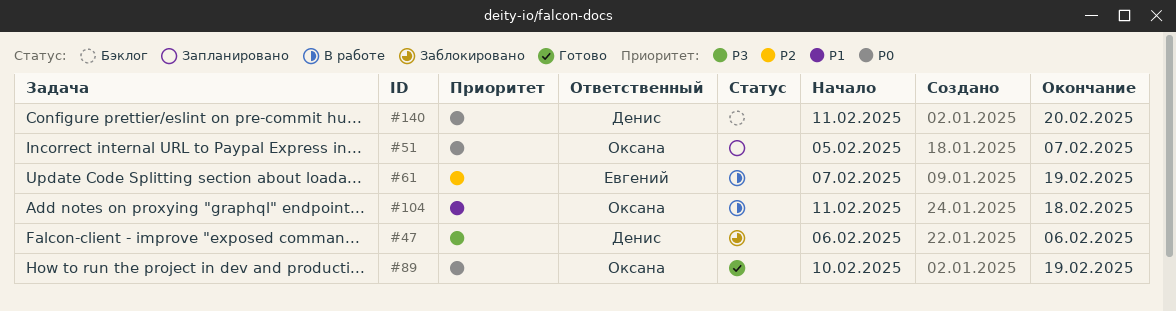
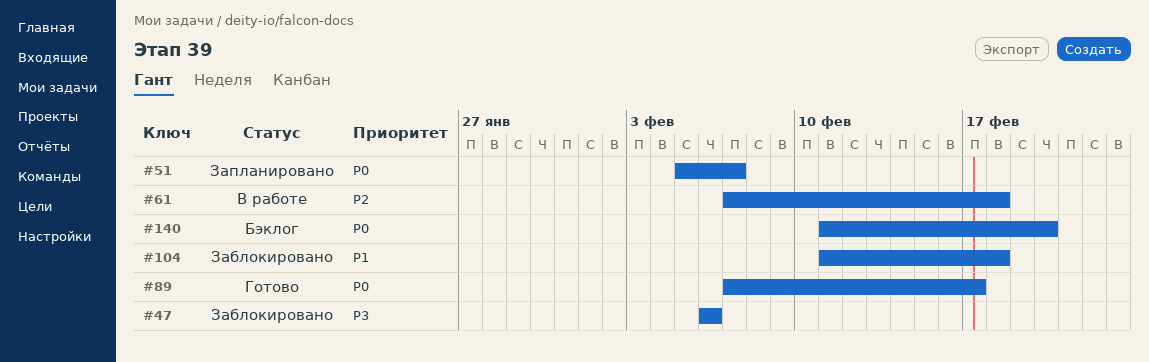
#61, due: Feb 19 -> Feb 18
#89, start: Feb 10 -> Feb 7
#89, due: Feb 19 -> Feb 17
#104, status: В работе -> Заблокировано

